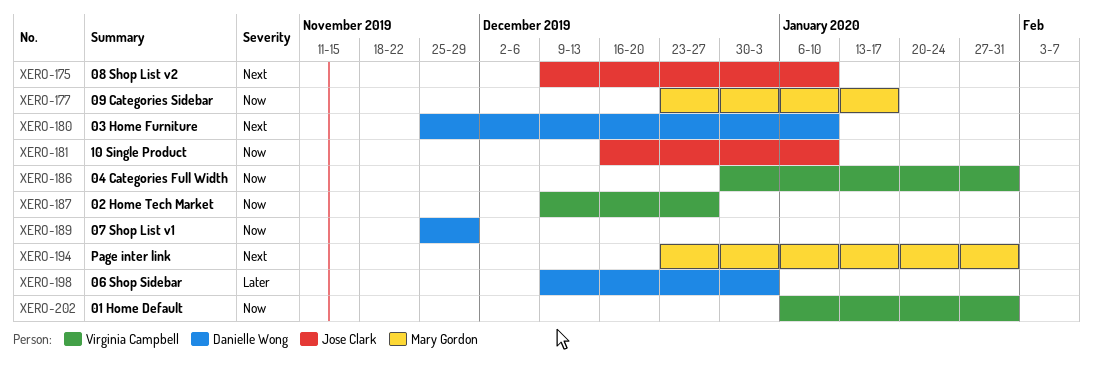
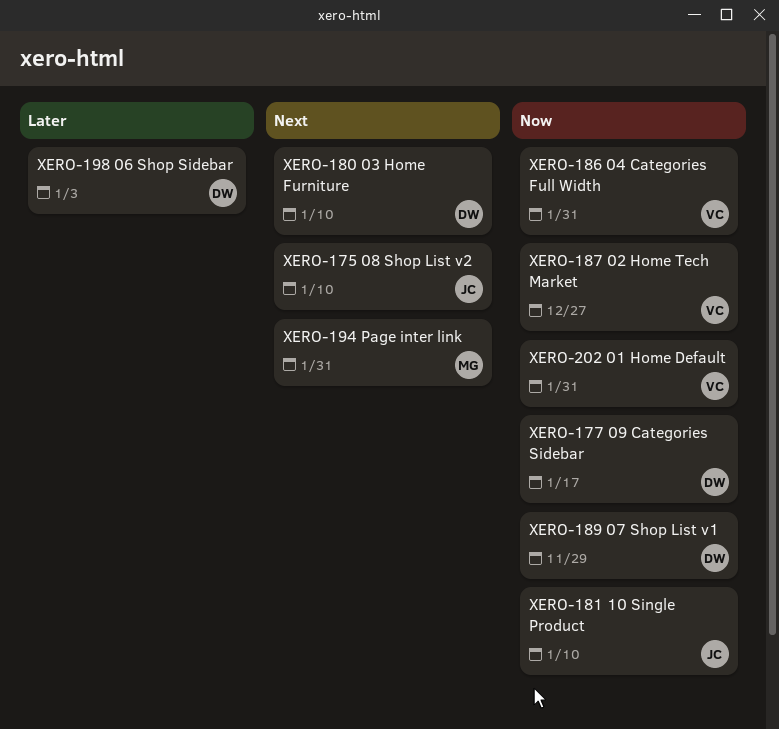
XERO-177, owner: Mary Gordon -> Danielle Wong

